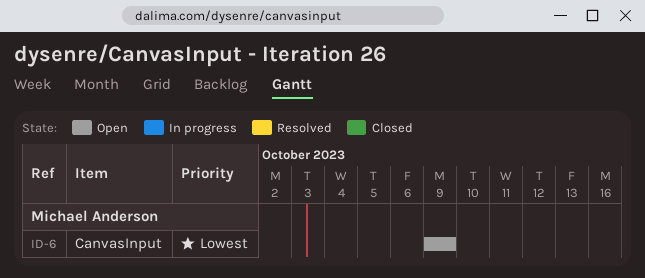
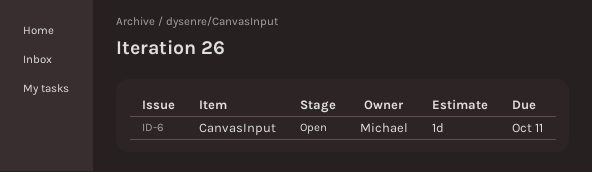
ID-6, due: Oct 9 -> Oct 11

